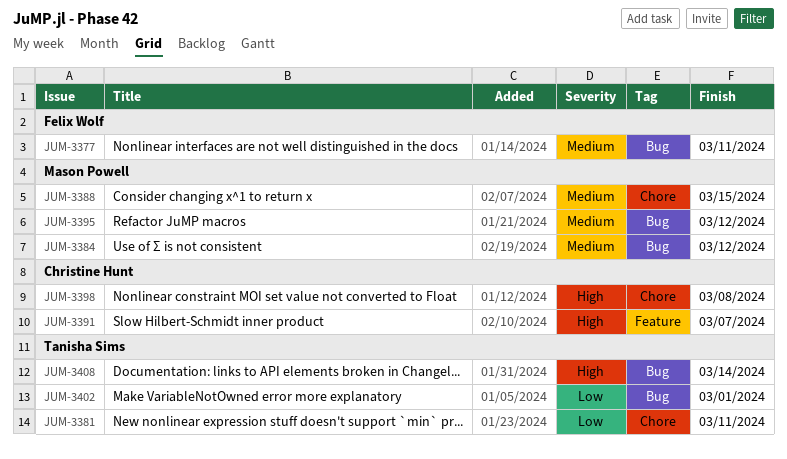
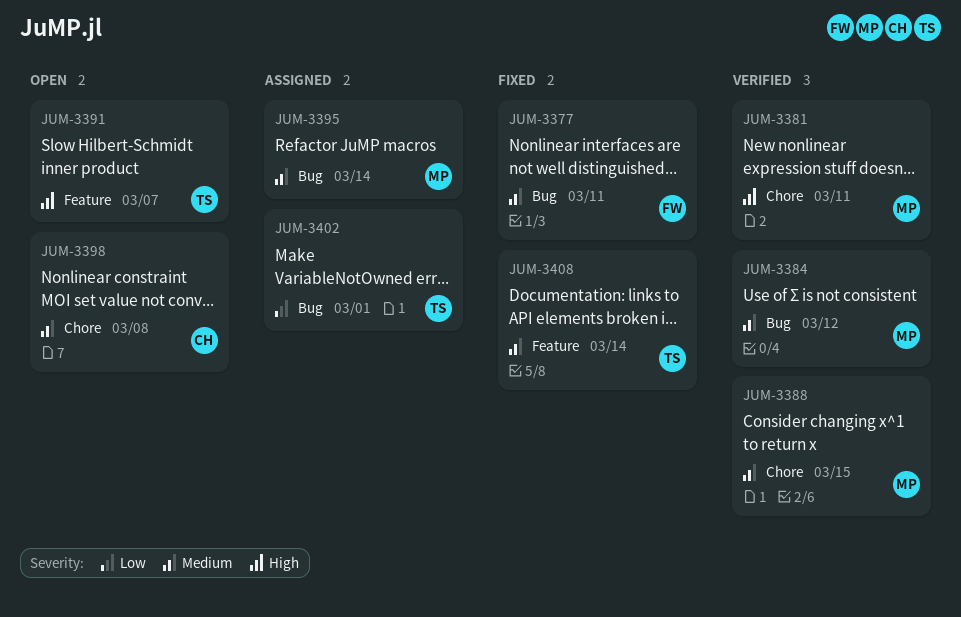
JUM-3381, owner: Tanisha Sims -> Mason Powell
JUM-3381, priority: Low -> High
JUM-3391, owner: Christine Hunt -> Tanisha Sims
JUM-3395, due: Mar 12 -> Mar 14
JUM-3398, priority: High -> Medium
JUM-3408, priority: High -> Medium
JUM-3408, label: Bug -> Feature

